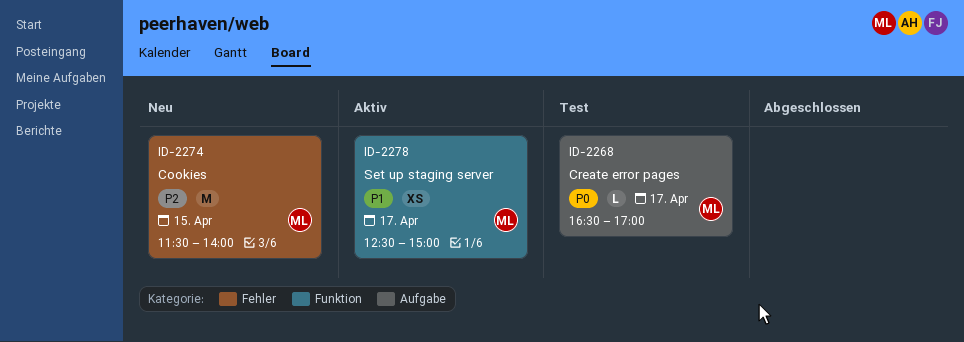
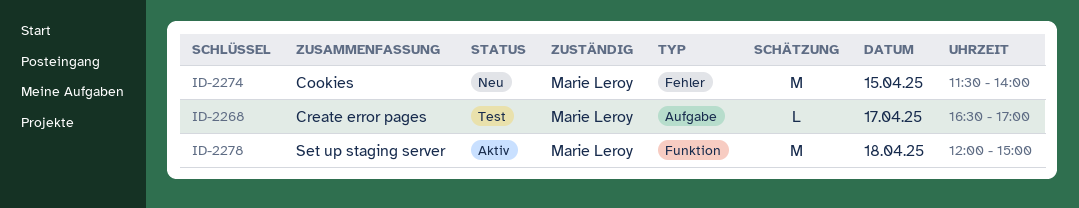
ID-2278, estimate: XS -> M
ID-2278, day: Apr 17 -> Apr 18
ID-2278, begins: 12:30 -> 12:00

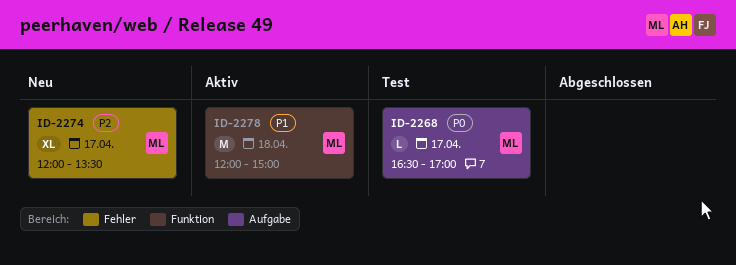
ID-2274, estimate: M -> XL
ID-2274, day: Apr 15 -> Apr 17
ID-2274, begins: 11:30 -> 12:00
ID-2274, ends: 14:00 -> 13:30

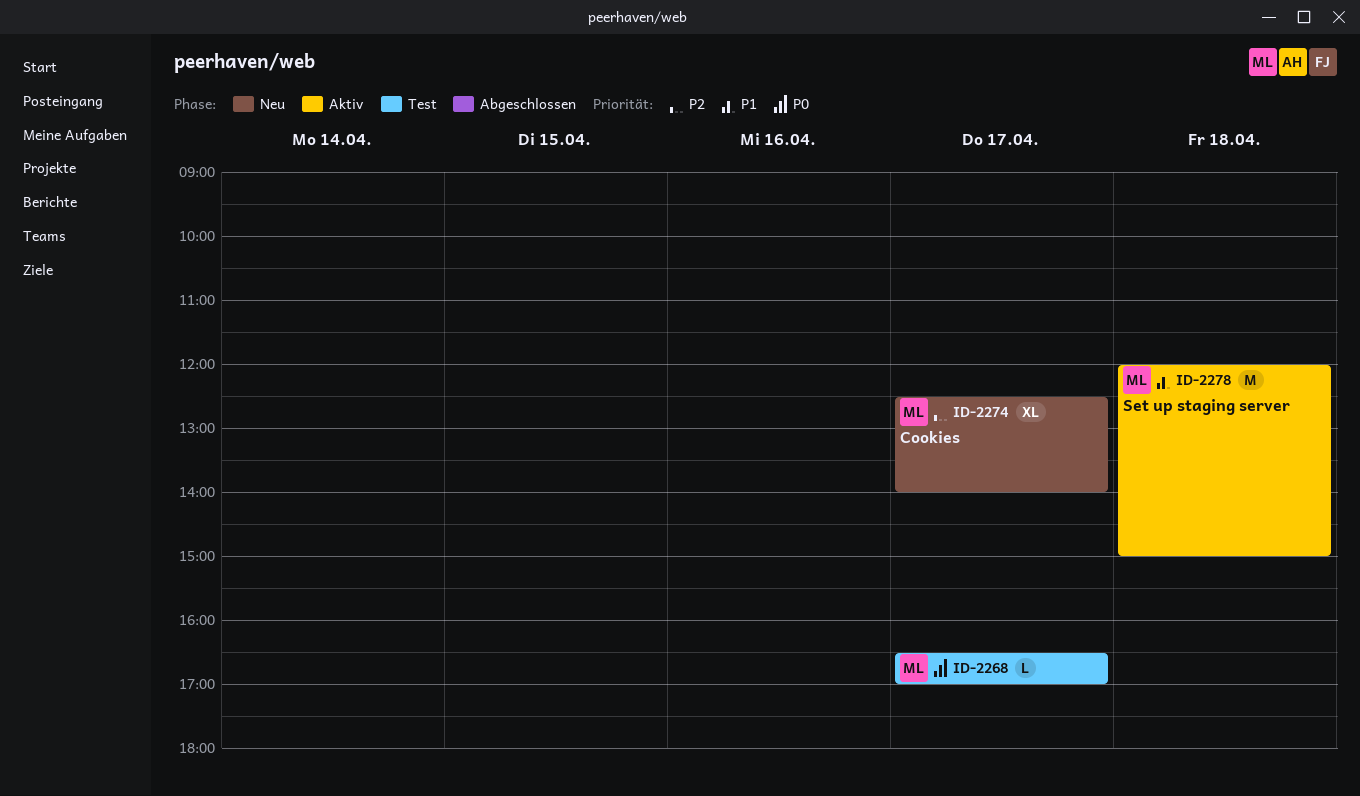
ID-2274, begins: 12:00 -> 12:30
ID-2274, ends: 13:30 -> 14:00

